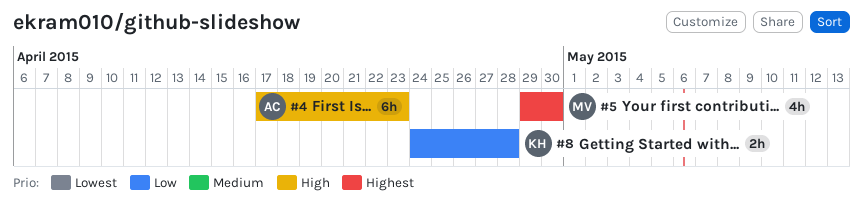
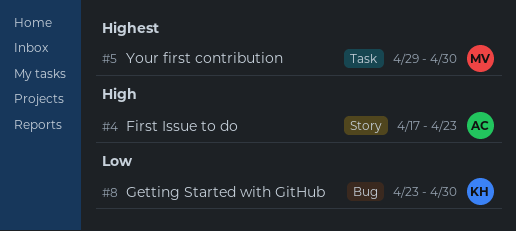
#8, start: Apr 24 -> Apr 23
#8, due: Apr 28 -> Apr 30

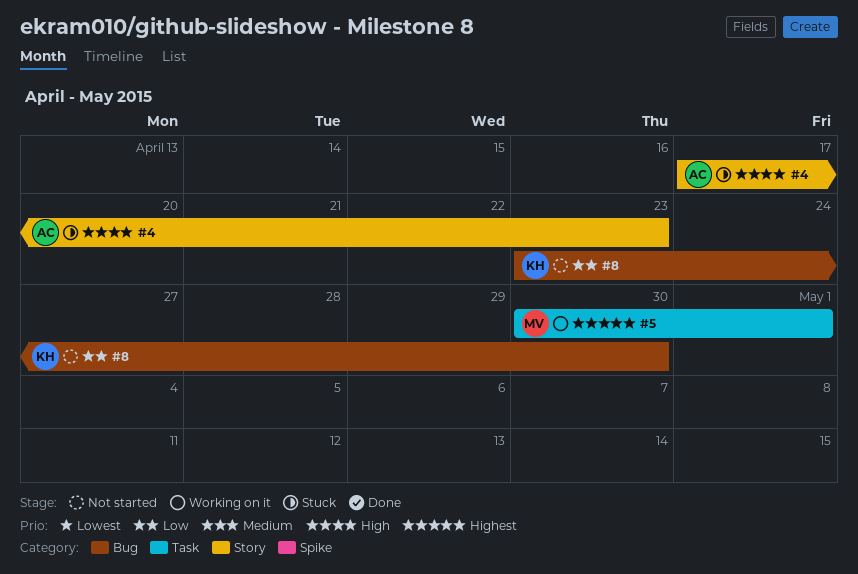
#5, start: Apr 29 -> Apr 30
#5, due: Apr 30 -> May 1

